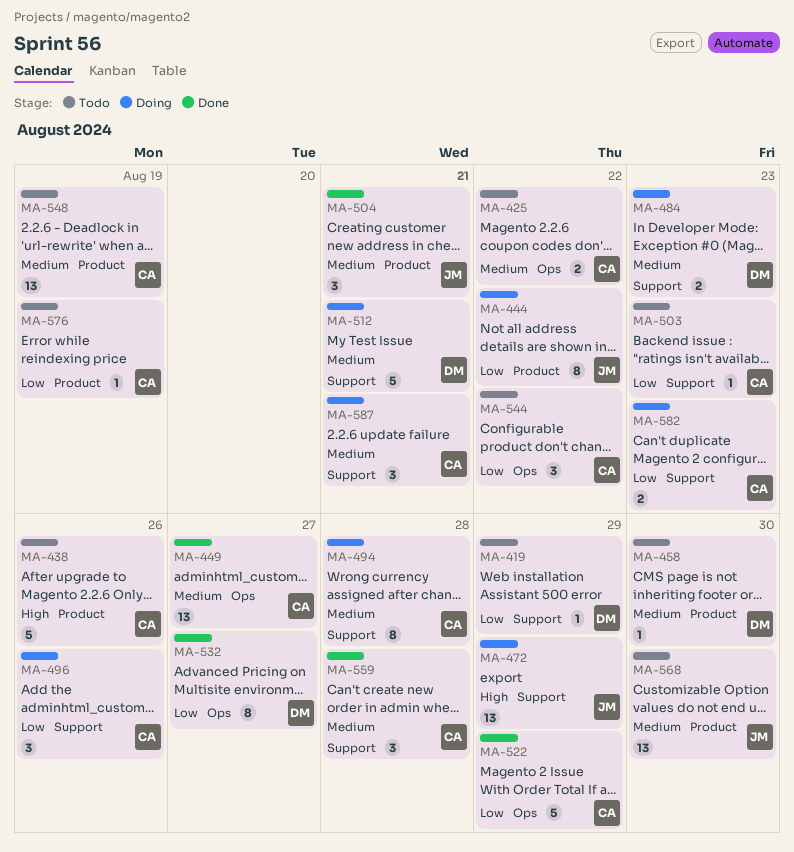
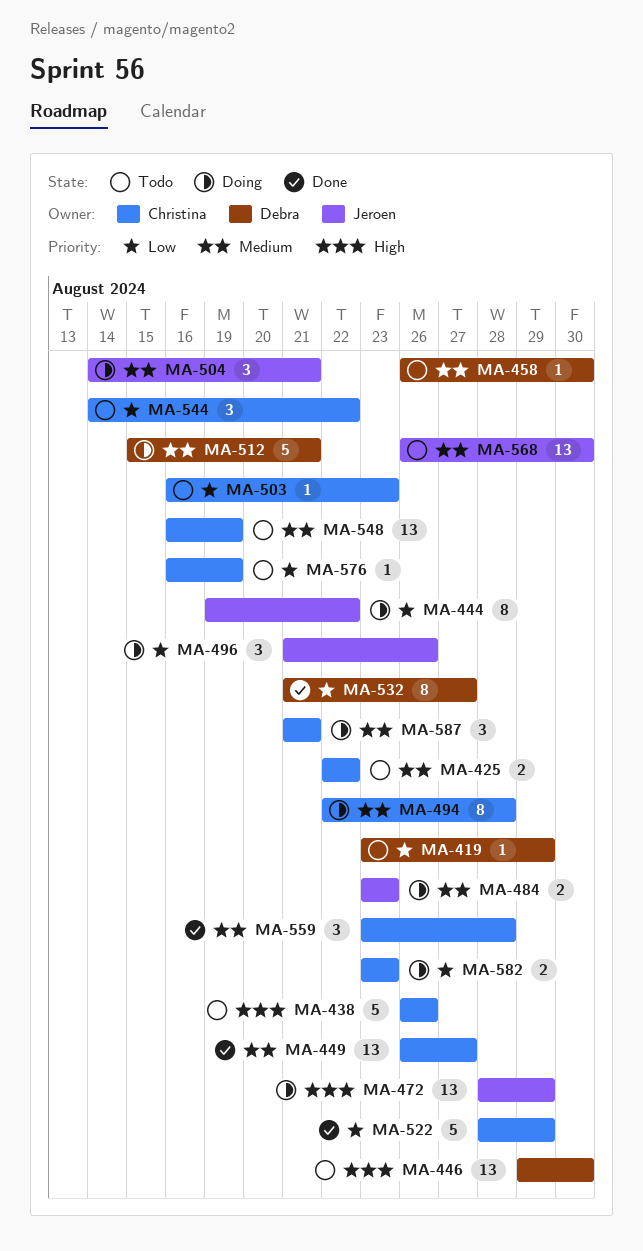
MA-446: none -> present
MA-484, owner: Debra -> Jeroen
MA-496, owner: Christina -> Jeroen
MA-504, status: Done -> Doing

